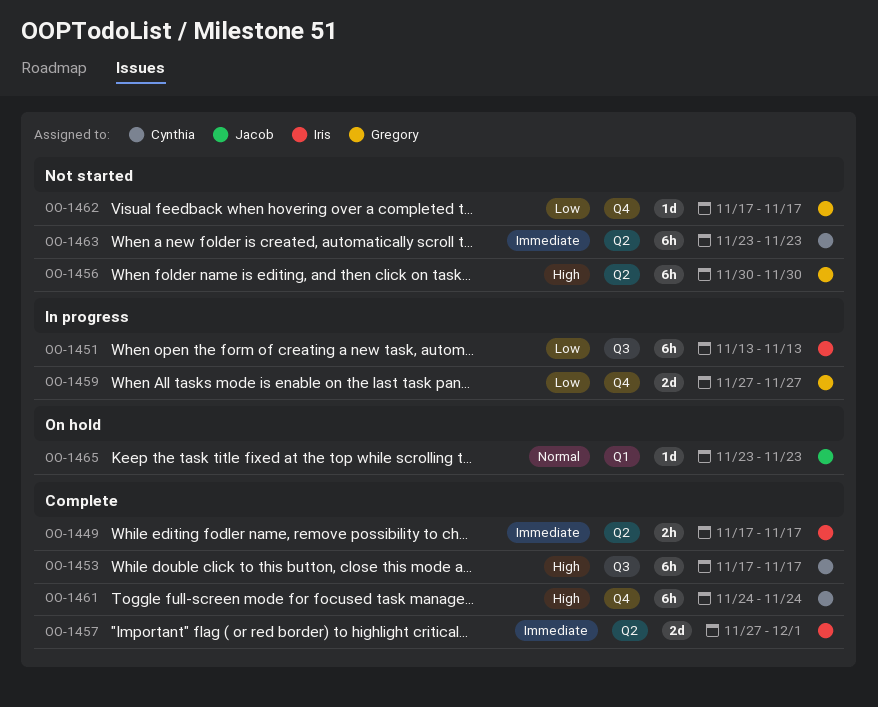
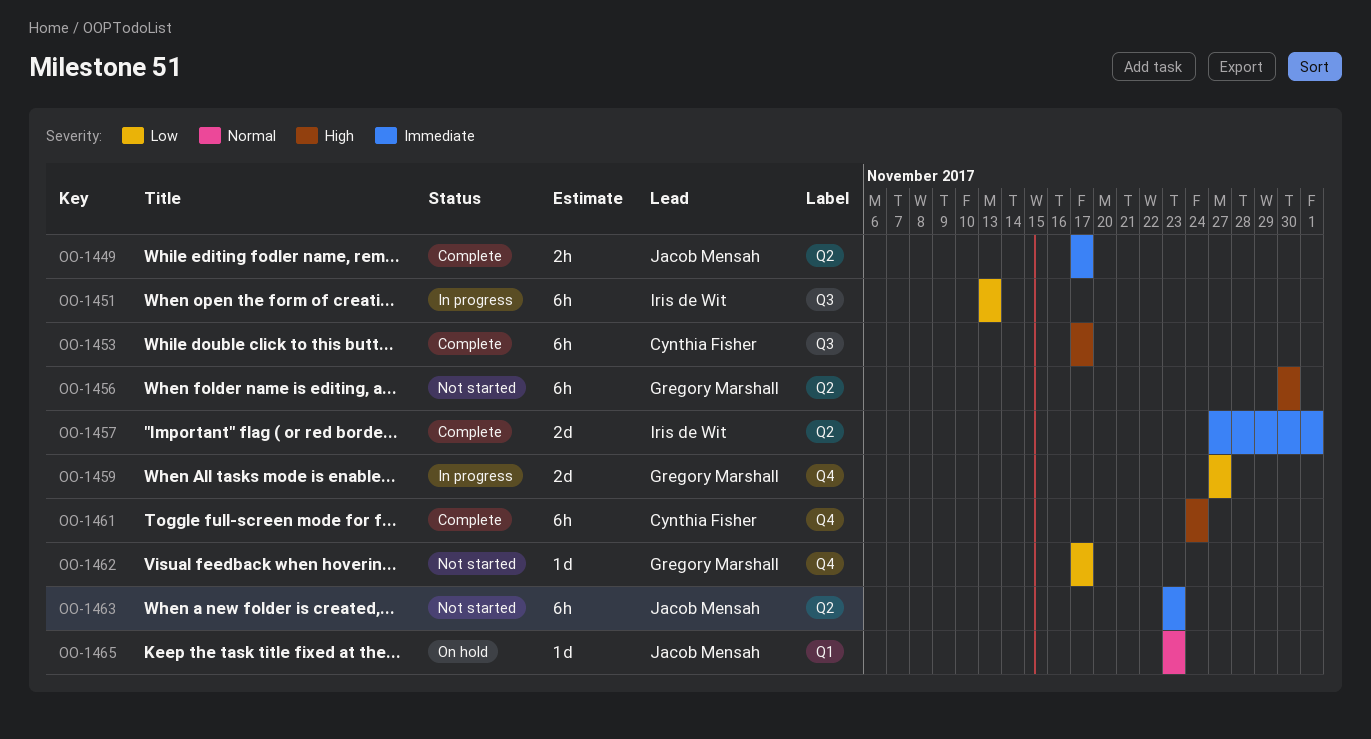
OO-1449, owner: Iris de Wit -> Jacob Mensah
OO-1463, owner: Cynthia Fisher -> Jacob Mensah

